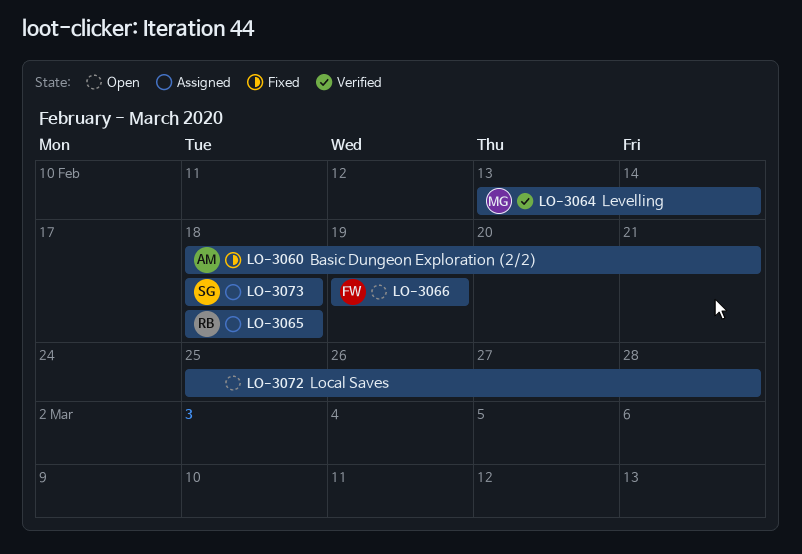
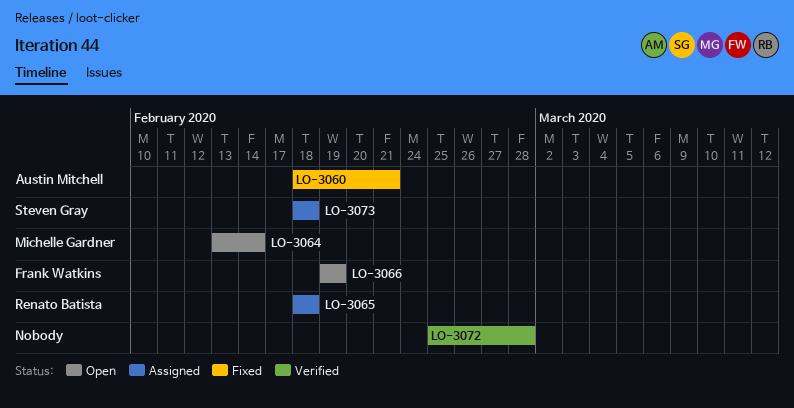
LO-3064, status: Verified -> Open
LO-3072, status: Open -> Verified

